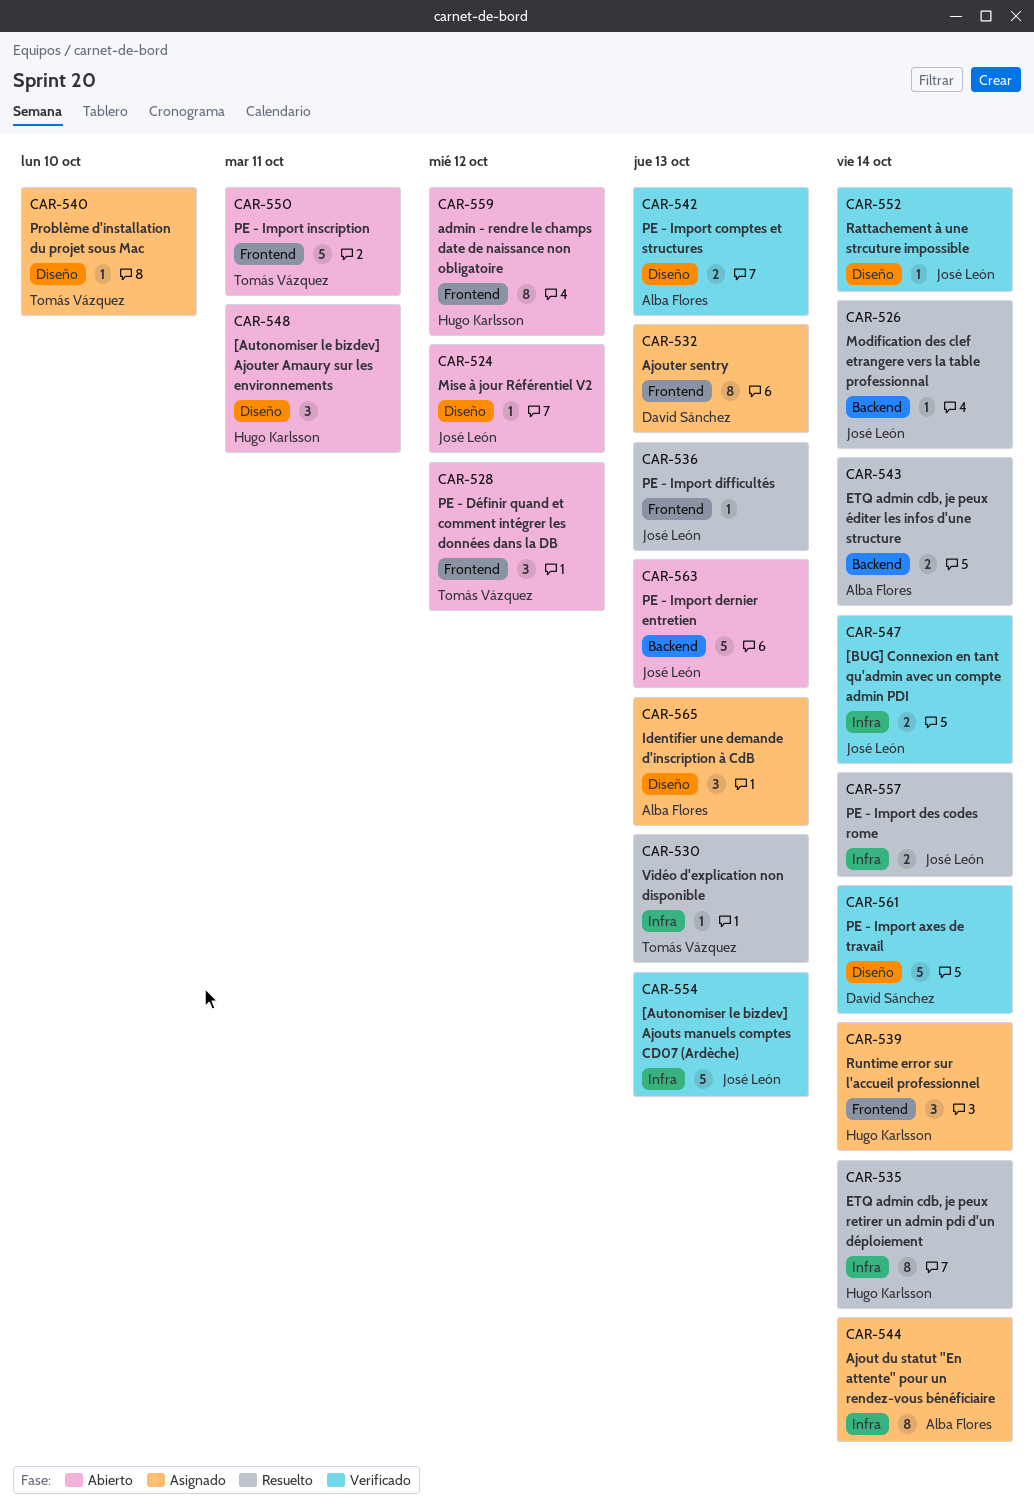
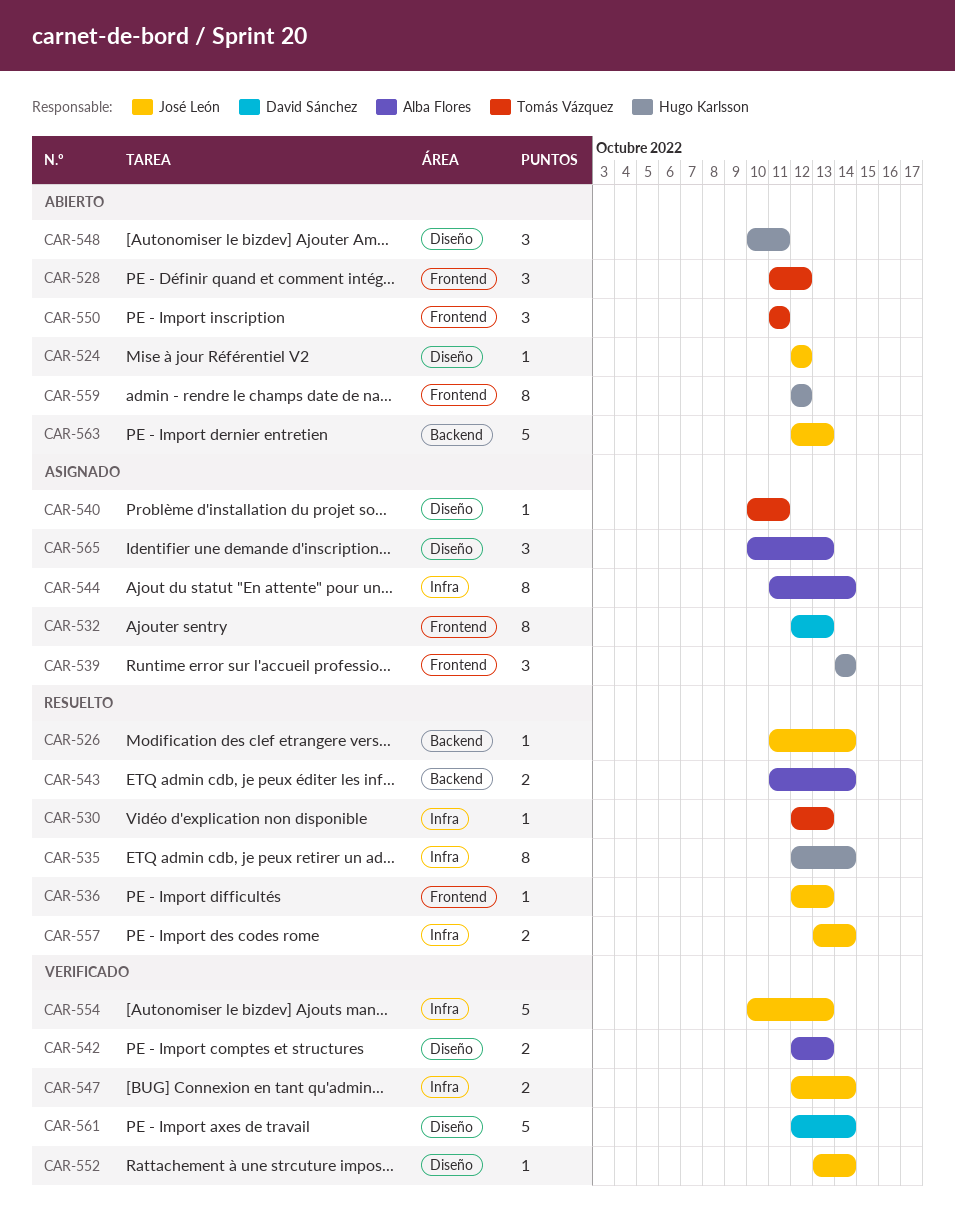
CAR-540, due: Oct 10 -> Oct 11
CAR-550, estimate: 5 -> 3

